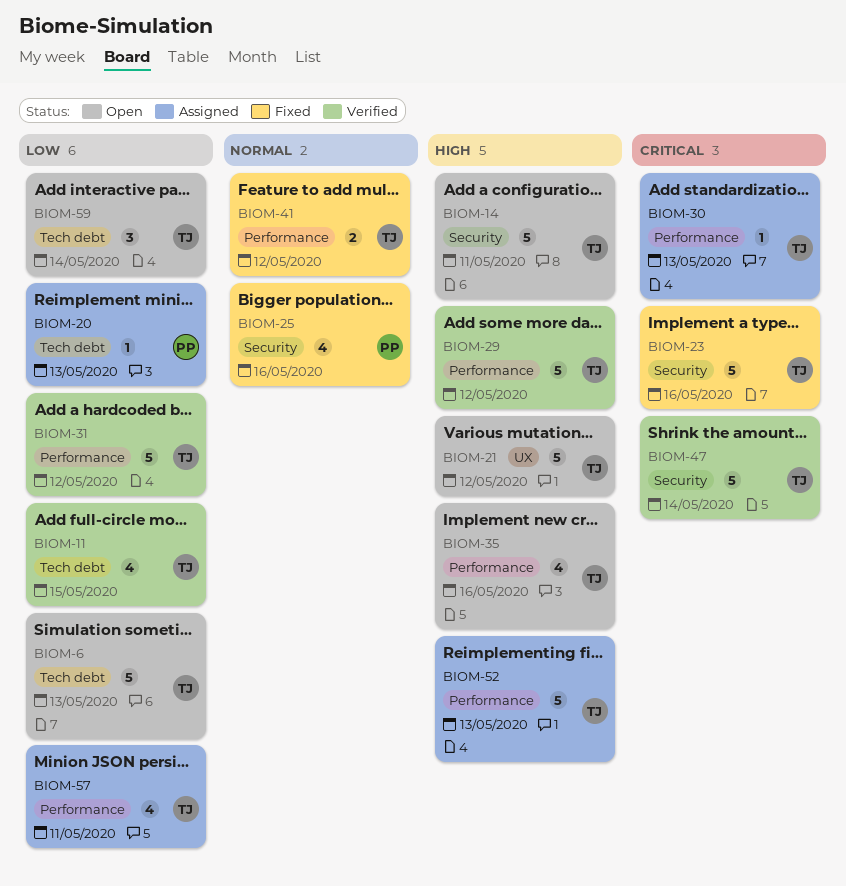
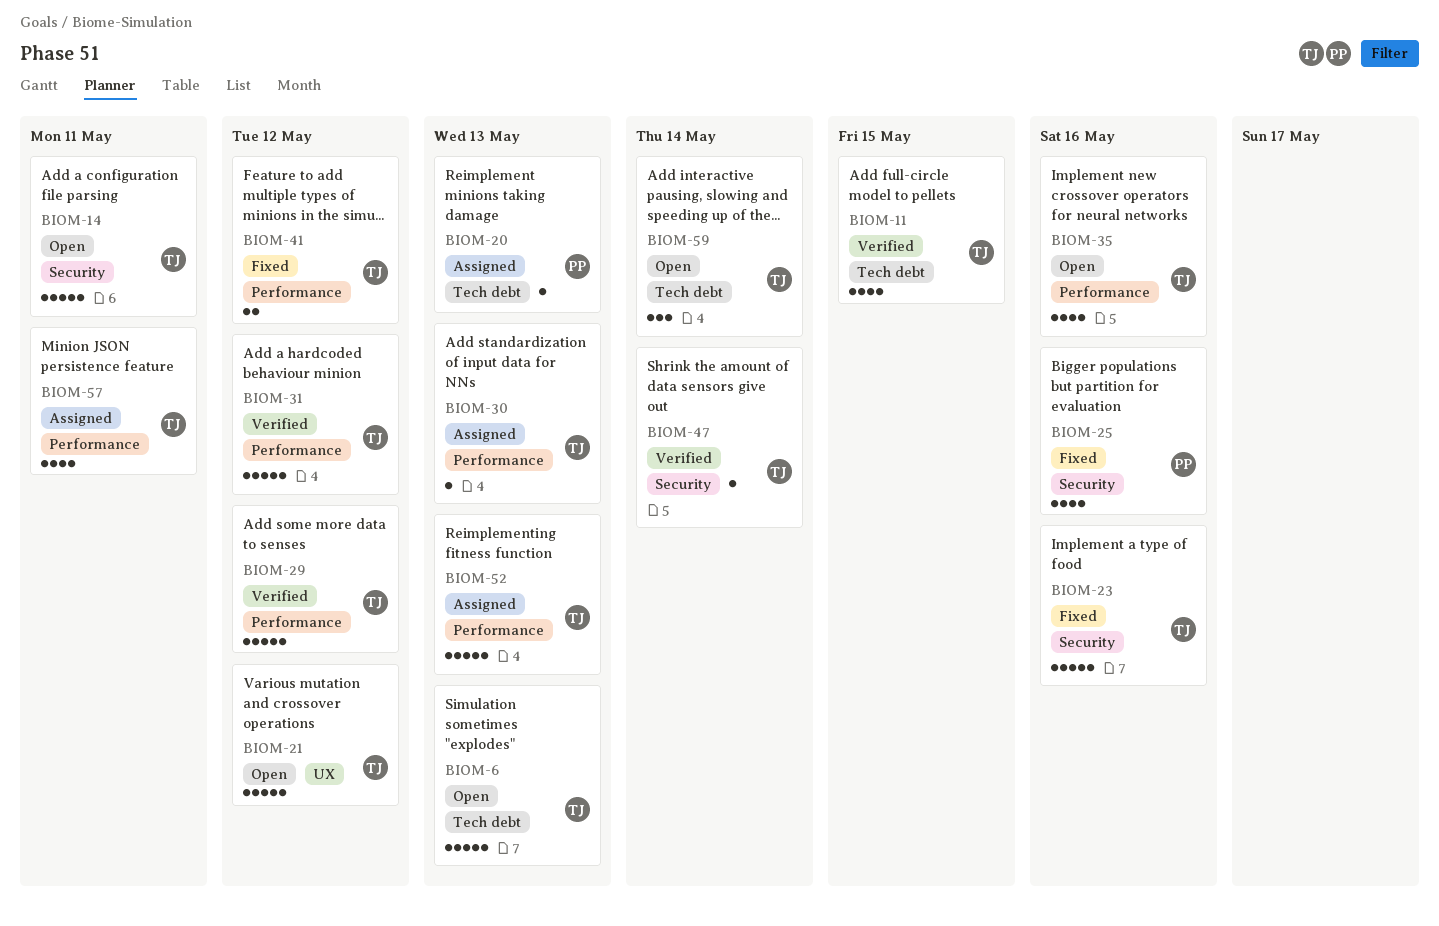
BIOM-47, estimate: 5 -> 1

